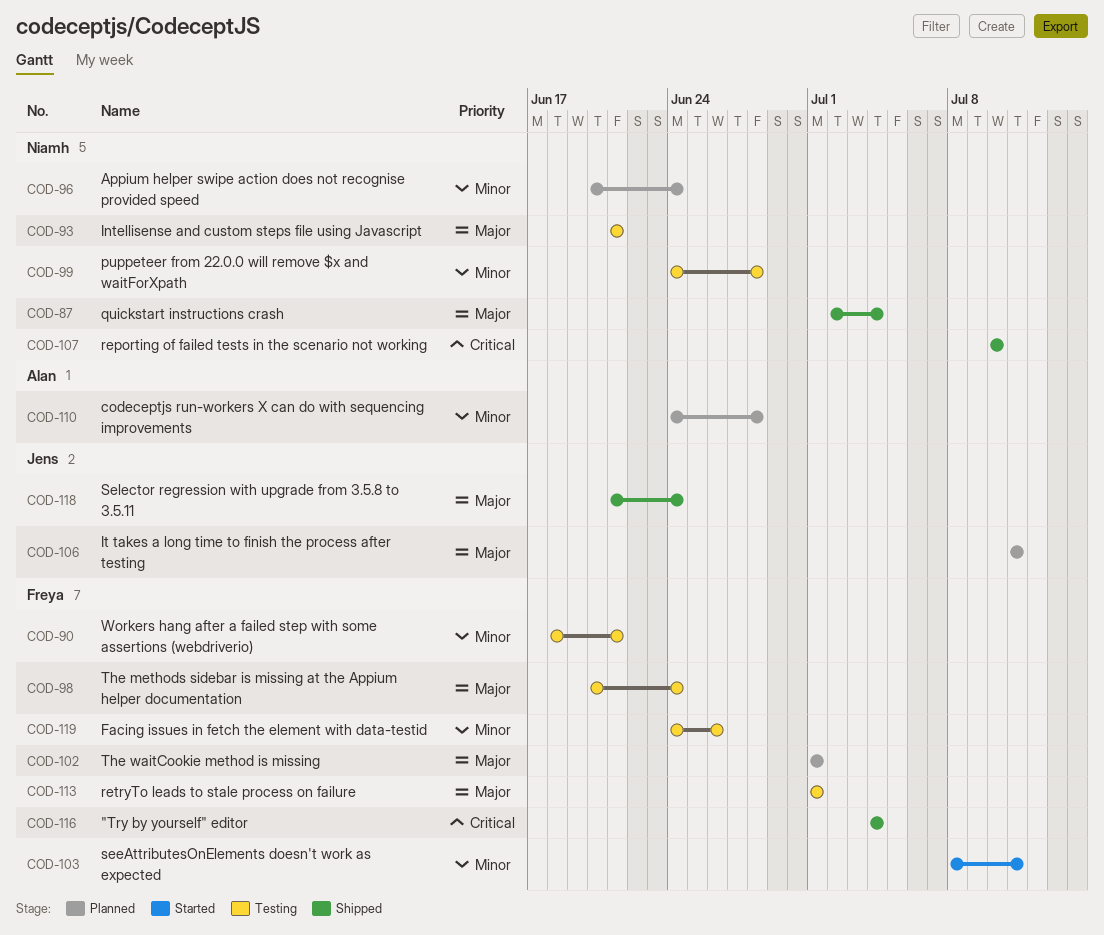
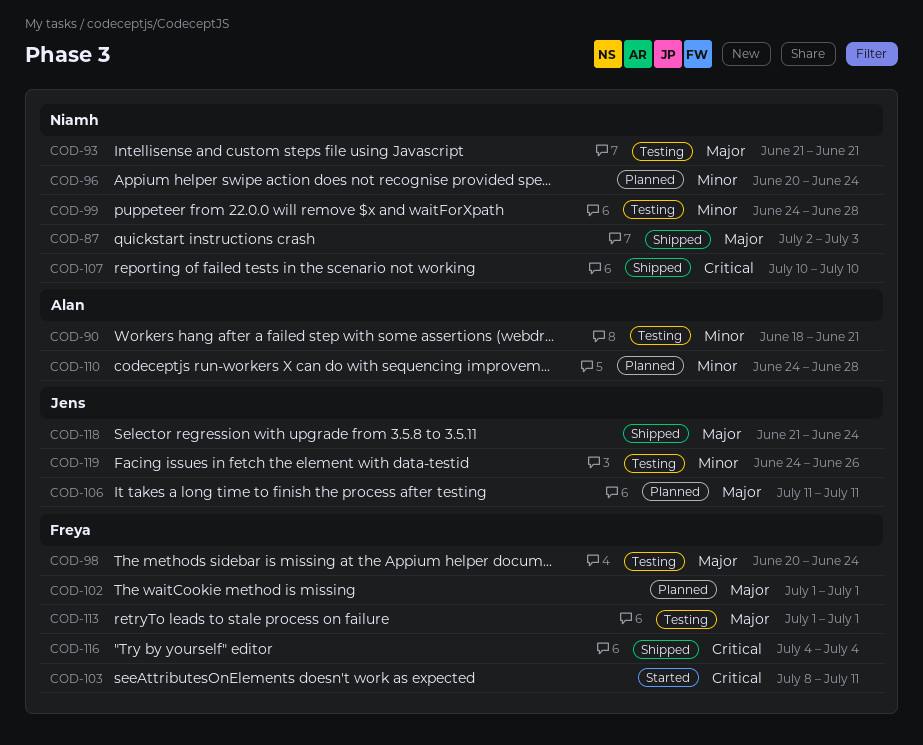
COD-87, due: Jul 4 -> Jul 3
COD-90, owner: Freya -> Alan
COD-103, priority: Minor -> Critical
COD-119, owner: Freya -> Jens

